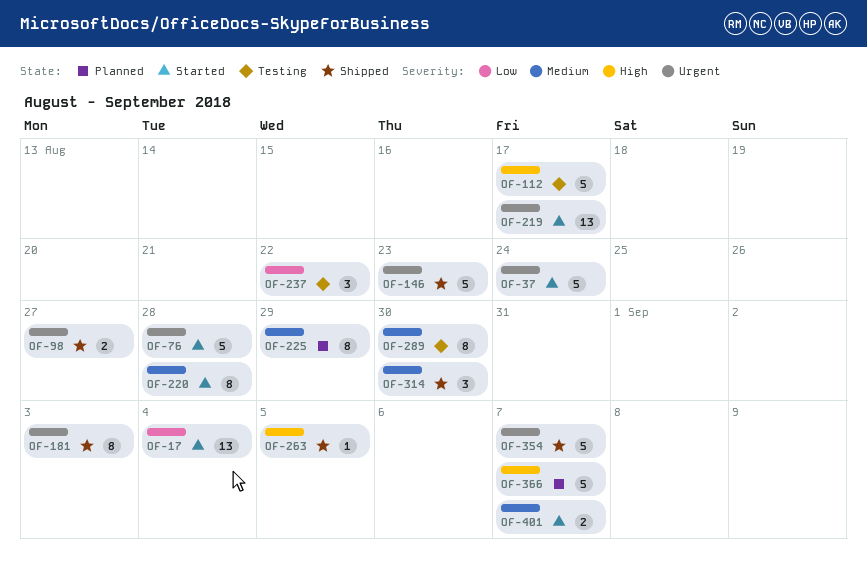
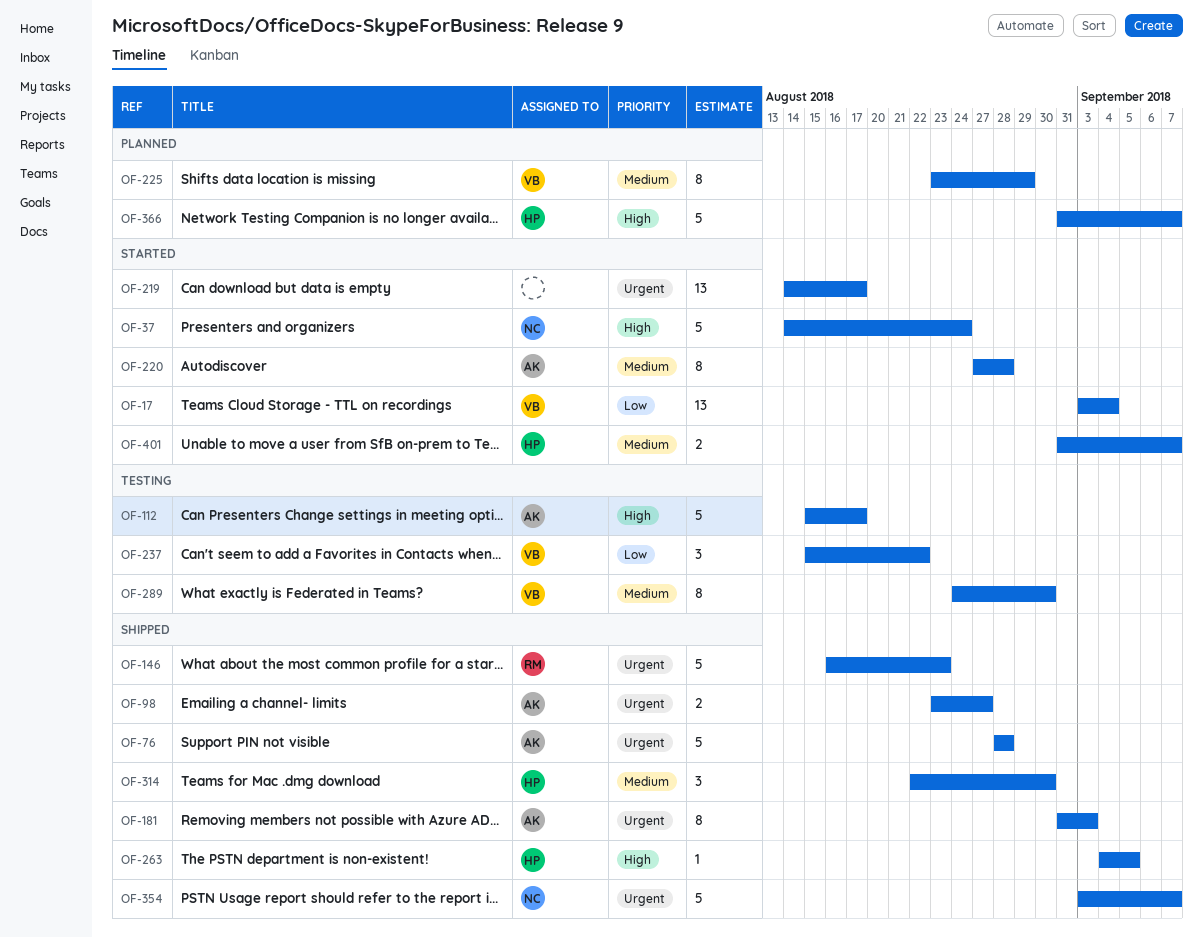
OF-37, priority: Urgent -> High
OF-76, status: Started -> Shipped

